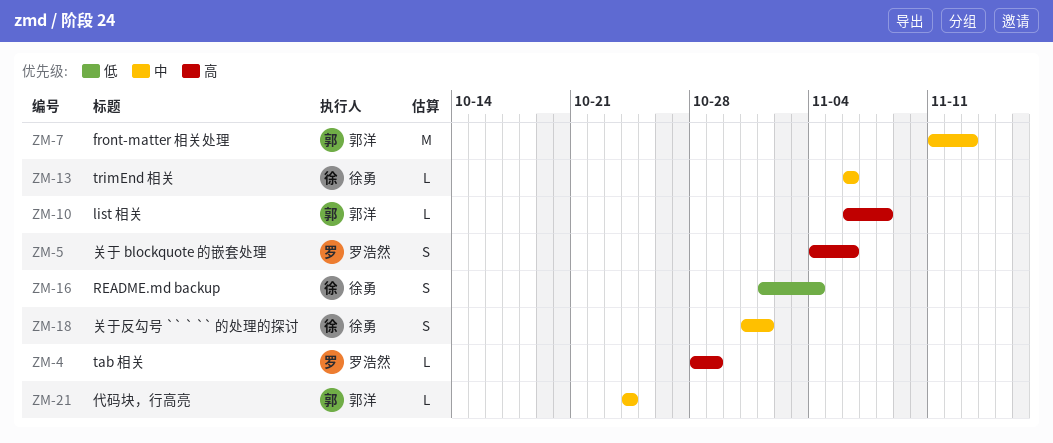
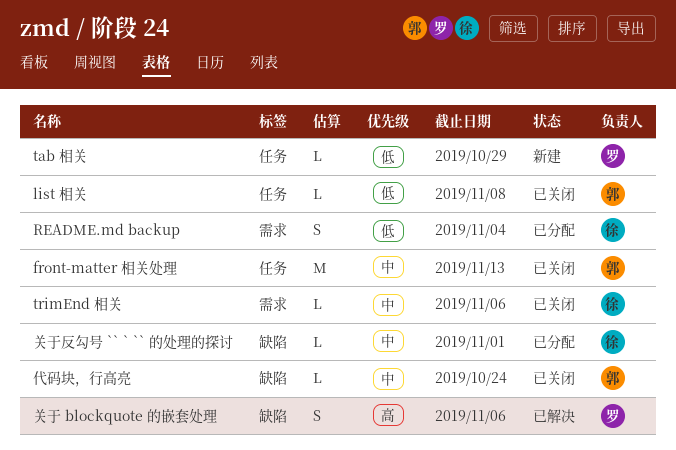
list 相关, priority: 高 -> 低
tab 相关, priority: 高 -> 低
关于反勾号 `` ` `` 的处理的探讨, estimate: S -> L

